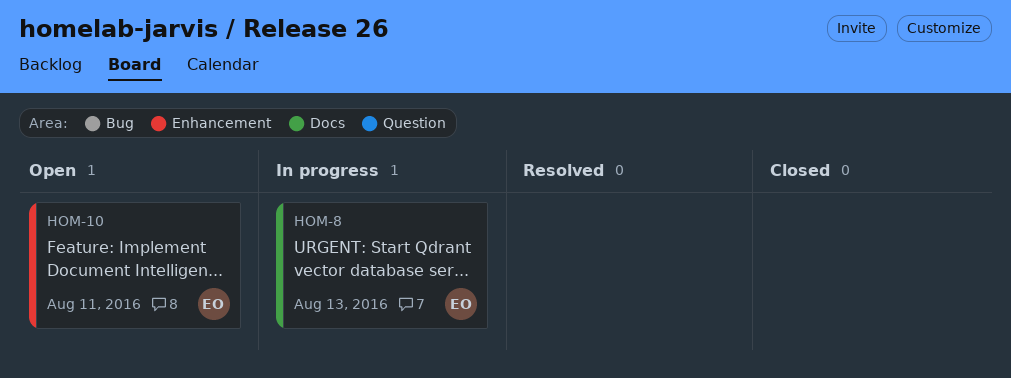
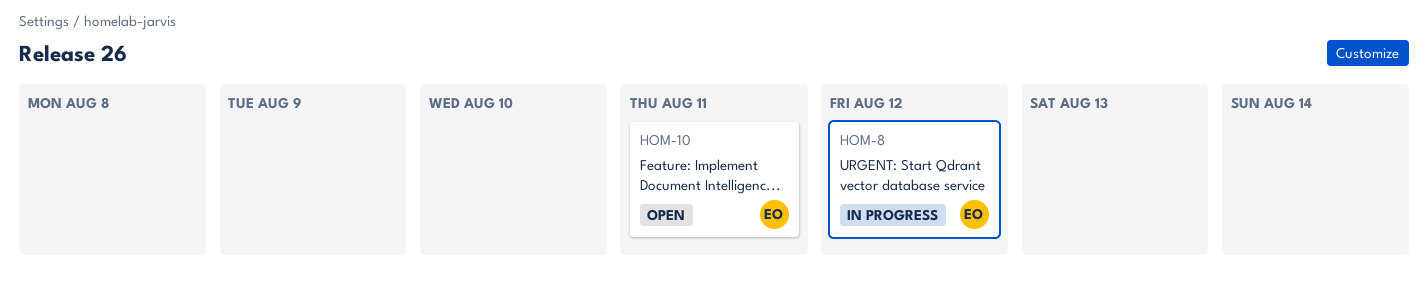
HOM-8, due: Aug 13 -> Aug 12

